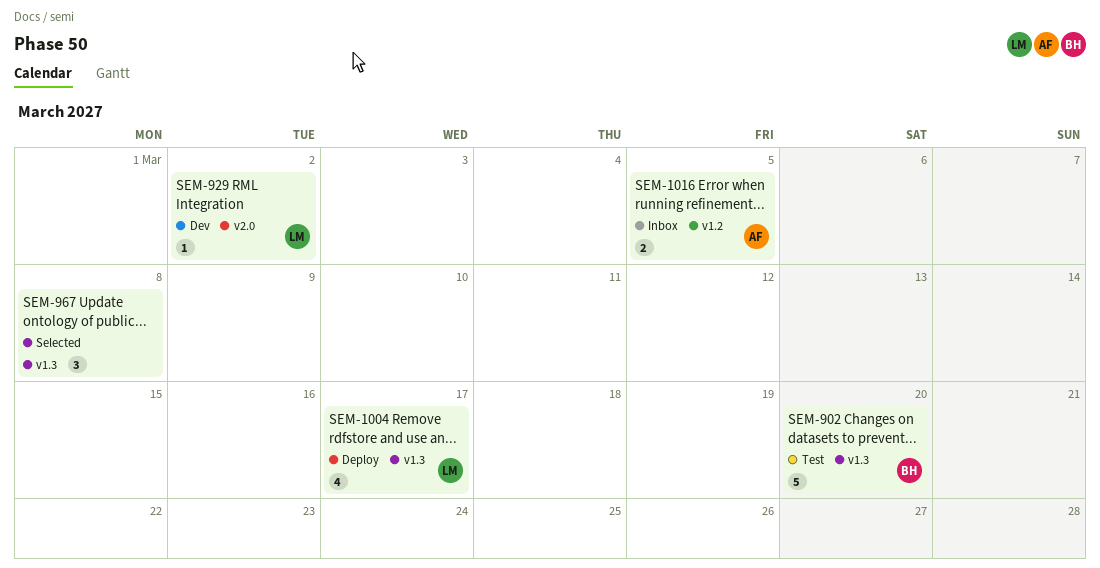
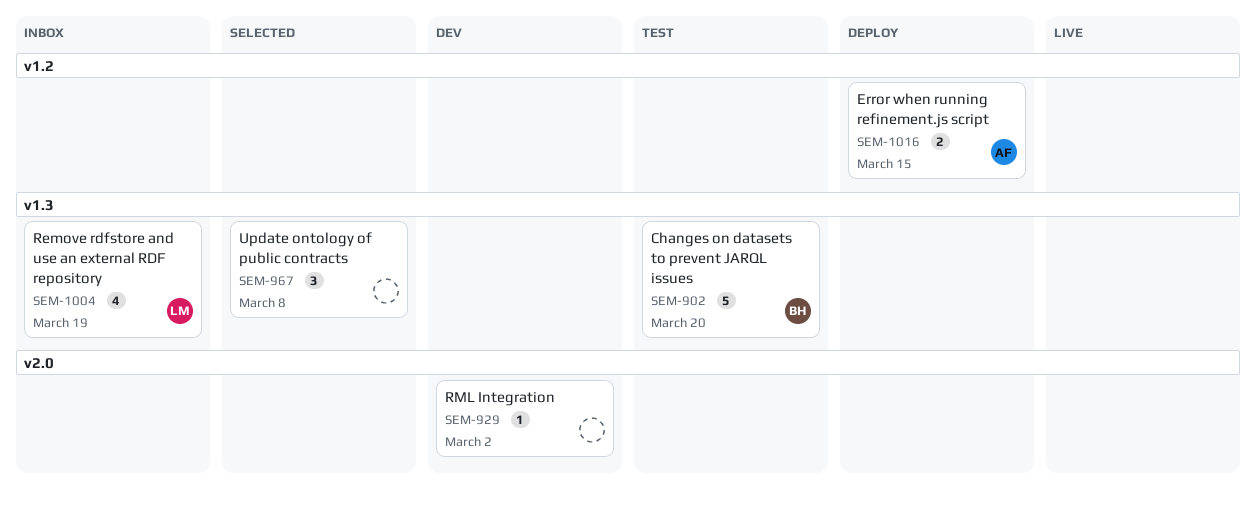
SEM-929, owner: LM -> none
SEM-1004, status: Deploy -> Inbox
SEM-1004, due: Mar 17 -> Mar 19
SEM-1016, status: Inbox -> Deploy
SEM-1016, due: Mar 5 -> Mar 15

